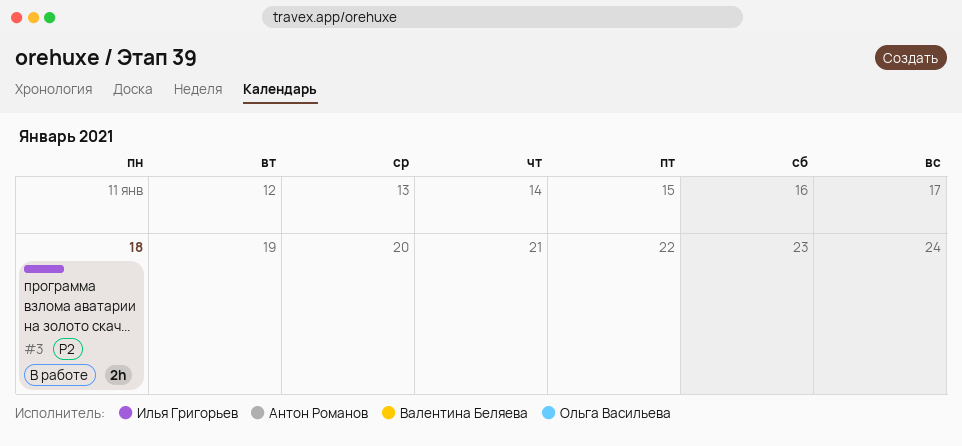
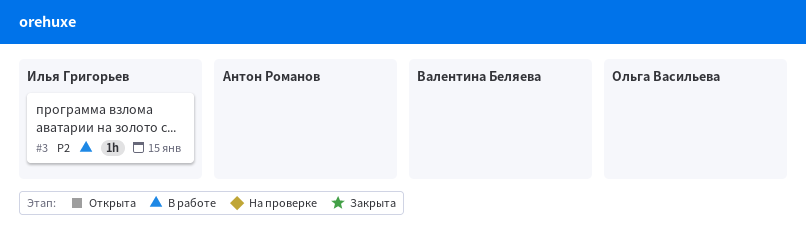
#3, estimate: 2h -> 1h
#3, due: Jan 18 -> Jan 15

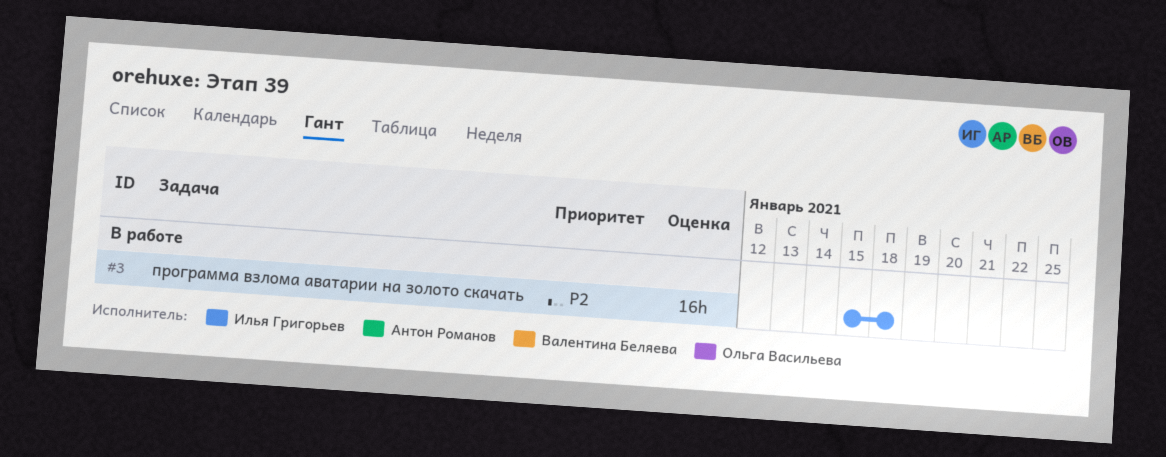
#3, estimate: 1h -> 16h
#3, due: Jan 15 -> Jan 18

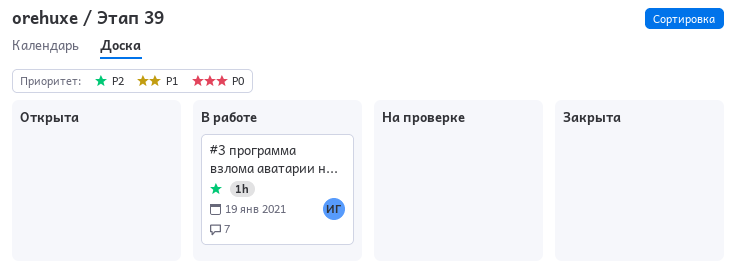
#3, estimate: 16h -> 1h
#3, due: Jan 18 -> Jan 19

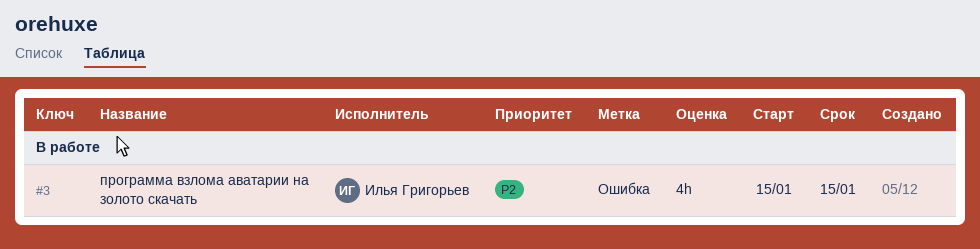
#3, estimate: 1h -> 4h
#3, due: Jan 19 -> Jan 15

